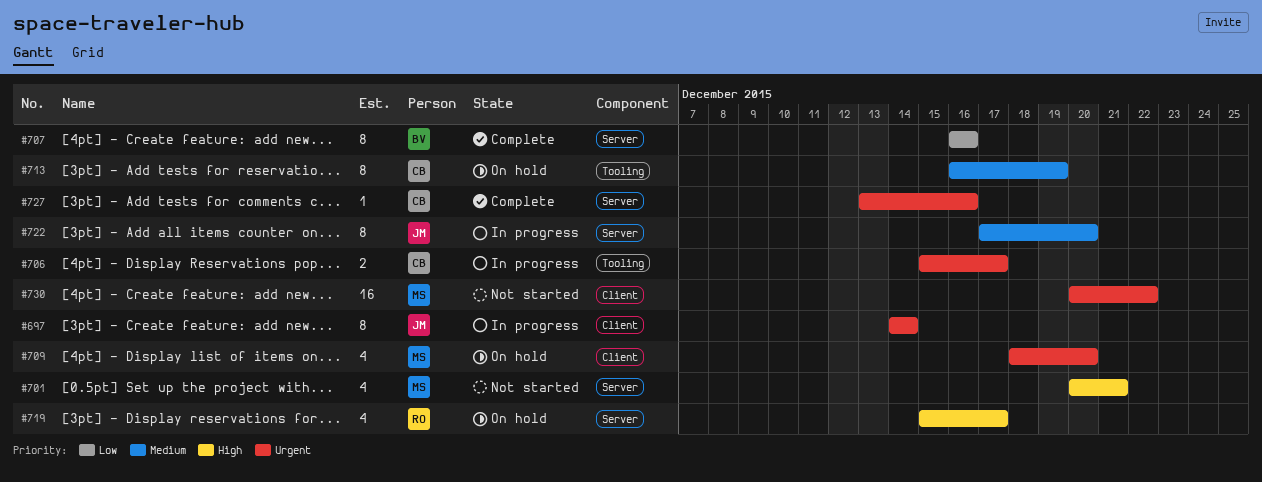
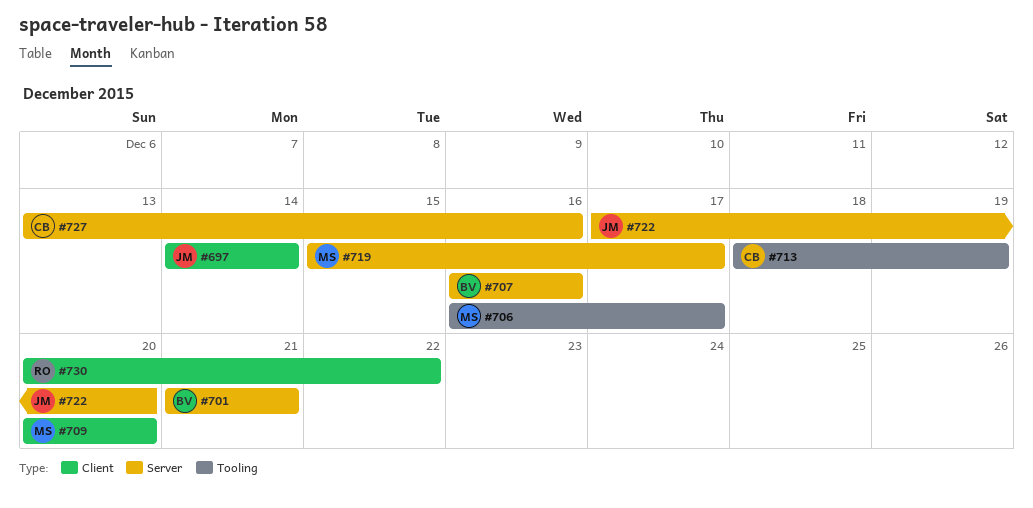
#701, owner: MS -> BV
#701, start: Dec 20 -> Dec 21
#706, owner: CB -> MS
#706, start: Dec 15 -> Dec 16
#709, start: Dec 18 -> Dec 20
#713, start: Dec 16 -> Dec 18
#719, owner: RO -> MS
#730, owner: MS -> RO

